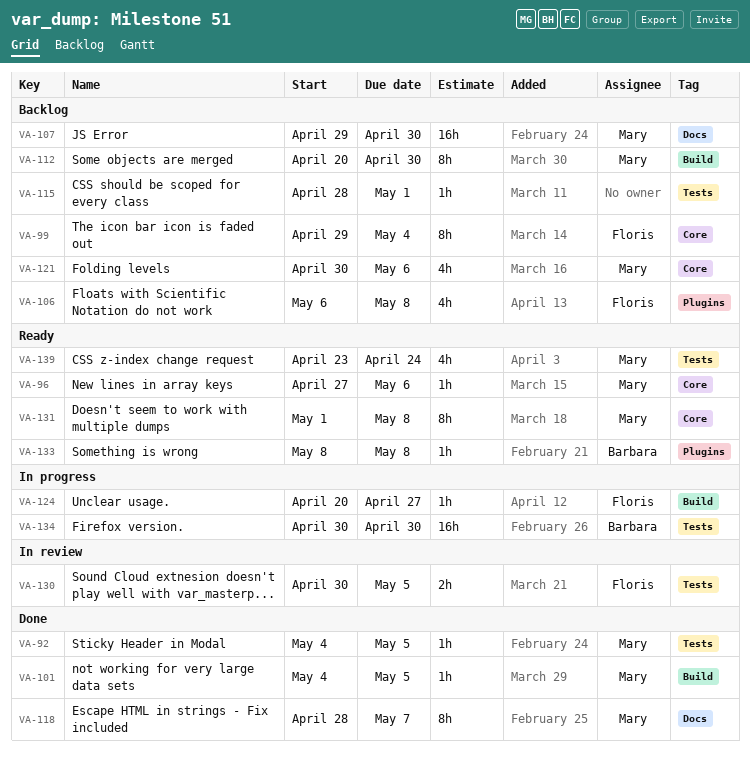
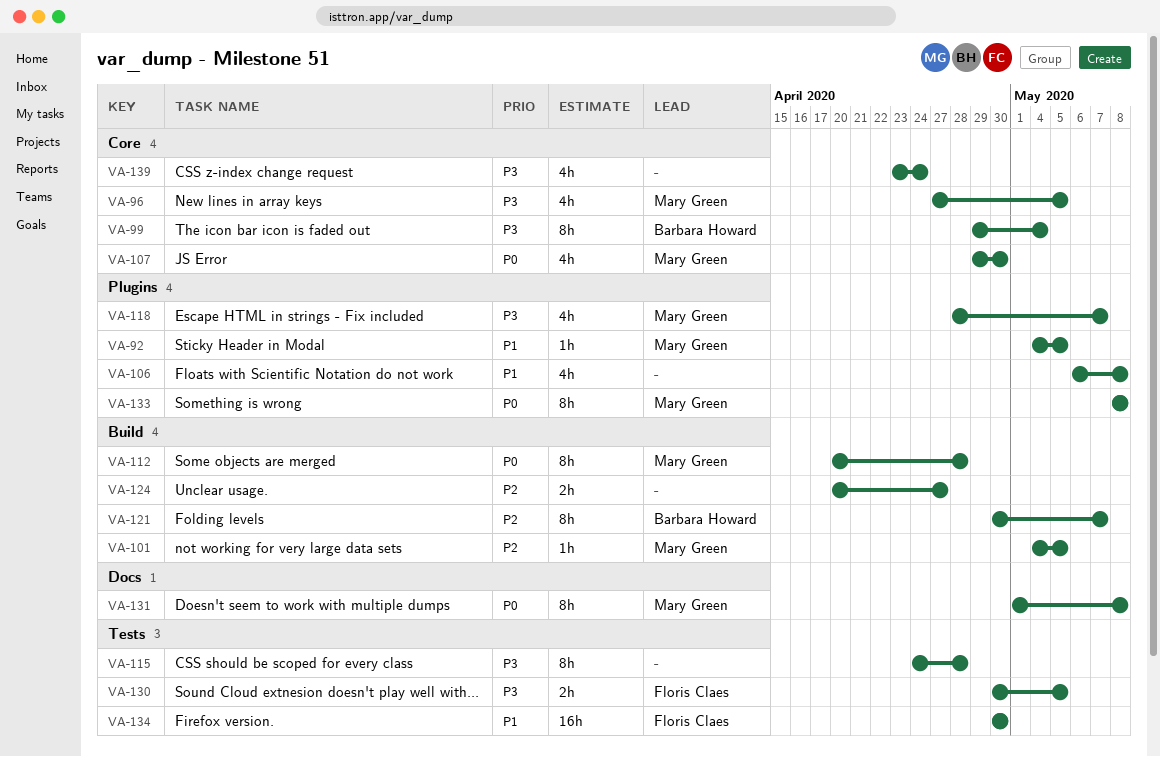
VA-92, label: Tests -> Plugins
VA-96, estimate: 1h -> 4h
VA-96, due: May 6 -> May 5
VA-99, owner: Floris Claes -> Barbara Howard
VA-106, owner: Floris Claes -> none
VA-107, label: Docs -> Core
VA-107, estimate: 16h -> 4h
VA-112, due: Apr 30 -> Apr 28
VA-115, estimate: 1h -> 8h
VA-115, start: Apr 28 -> Apr 24
VA-115, due: May 1 -> Apr 28
VA-118, label: Docs -> Plugins
VA-118, estimate: 8h -> 4h
VA-121, owner: Mary Green -> Barbara Howard
VA-121, label: Core -> Build
VA-121, estimate: 4h -> 8h
VA-121, due: May 6 -> May 7
VA-124, owner: Floris Claes -> none
VA-124, estimate: 1h -> 2h
VA-131, label: Core -> Docs
VA-133, owner: Barbara Howard -> Mary Green
VA-133, estimate: 1h -> 8h
VA-134, owner: Barbara Howard -> Floris Claes
VA-139, owner: Mary Green -> none
VA-139, label: Tests -> Core

